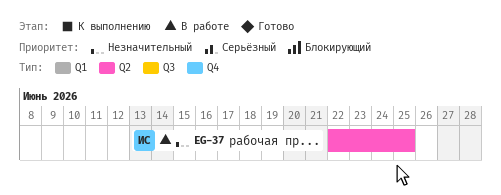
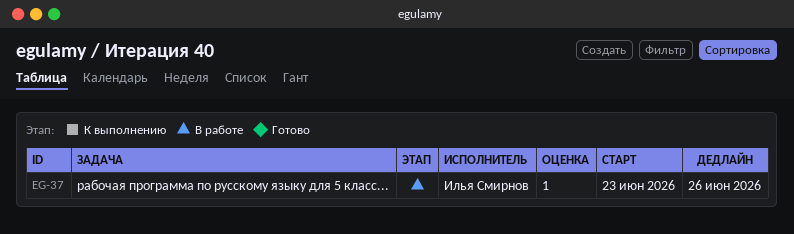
EG-37, start: Jun 22 -> Jun 23
EG-37, due: Jun 25 -> Jun 26

